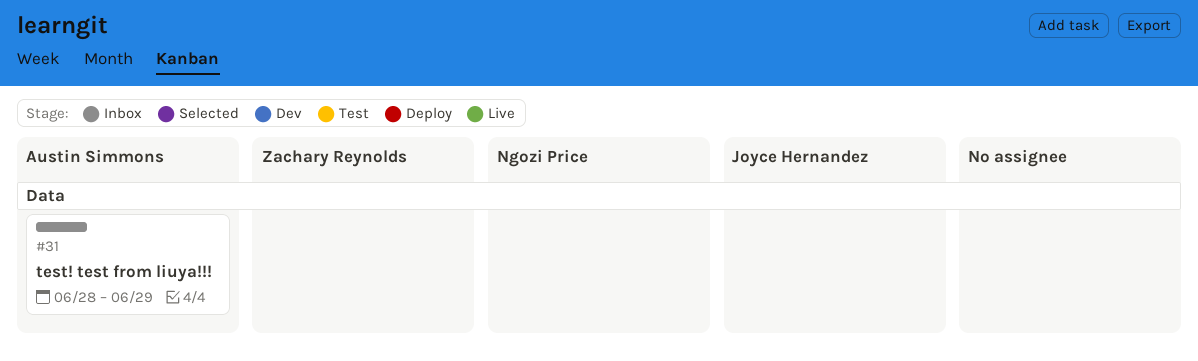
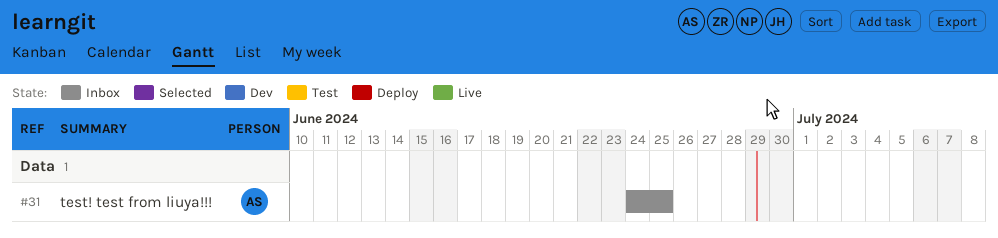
#31, start: Jun 28 -> Jun 24
#31, due: Jun 29 -> Jun 25

